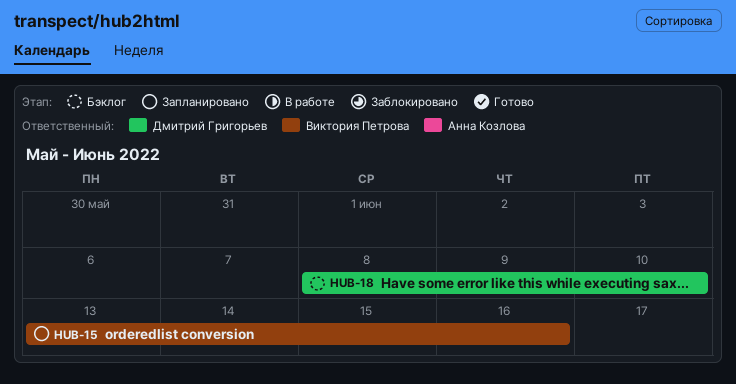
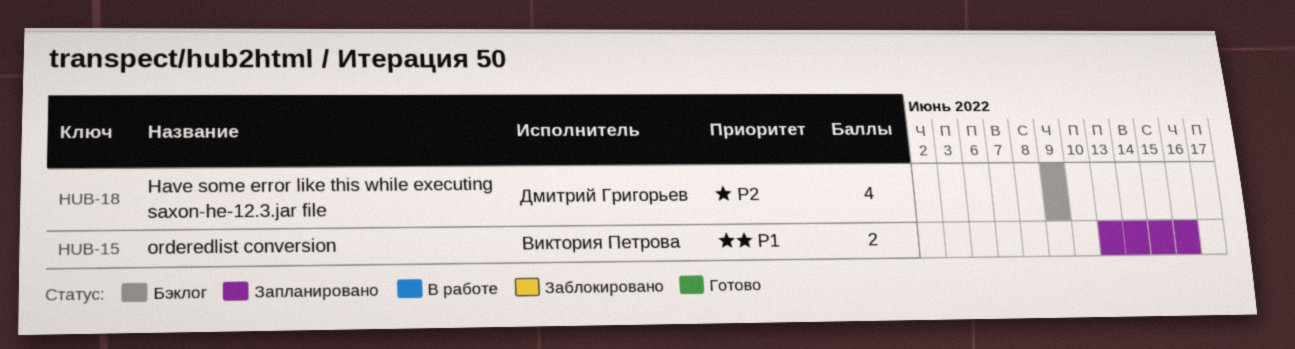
HUB-18, start: Jun 8 -> Jun 9
HUB-18, due: Jun 10 -> Jun 9

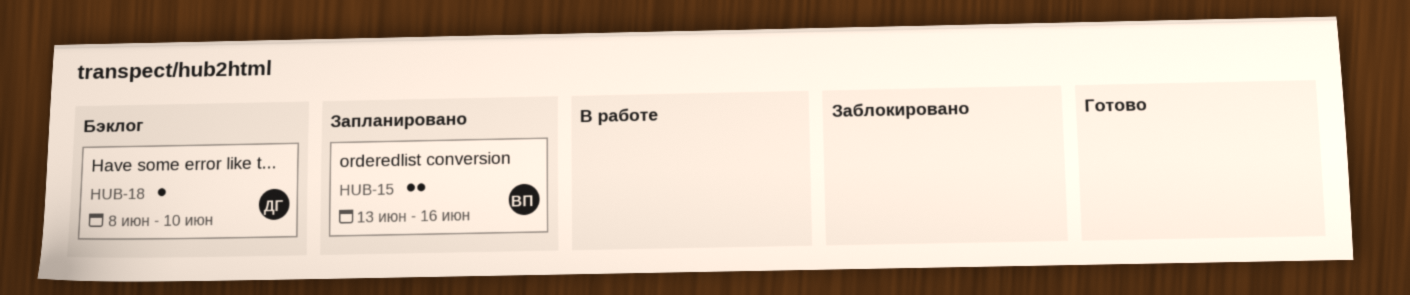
HUB-18, estimate: 4 -> 1
HUB-18, start: Jun 9 -> Jun 8
HUB-18, due: Jun 9 -> Jun 10

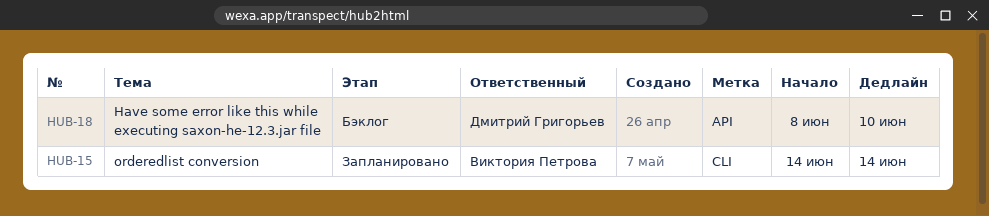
HUB-15, start: Jun 13 -> Jun 14
HUB-15, due: Jun 16 -> Jun 14

